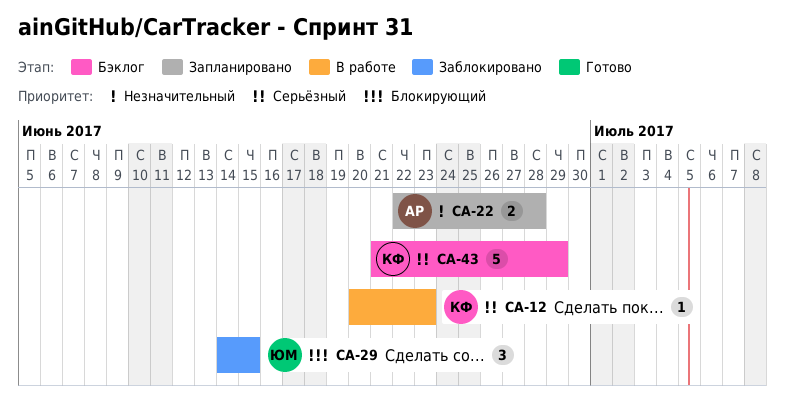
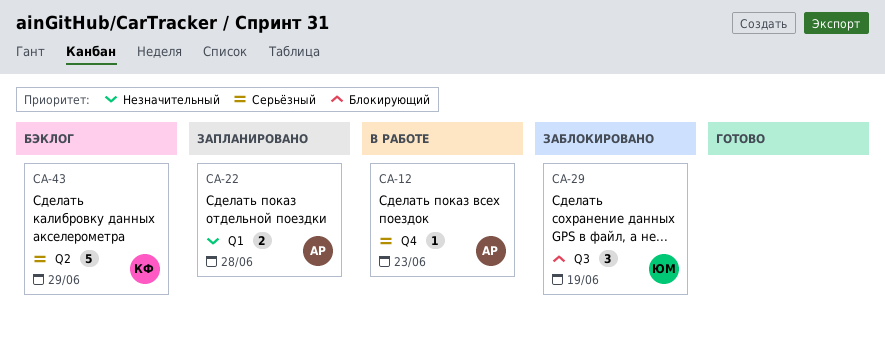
CA-12, owner: КФ -> АР
CA-29, due: Jun 15 -> Jun 19

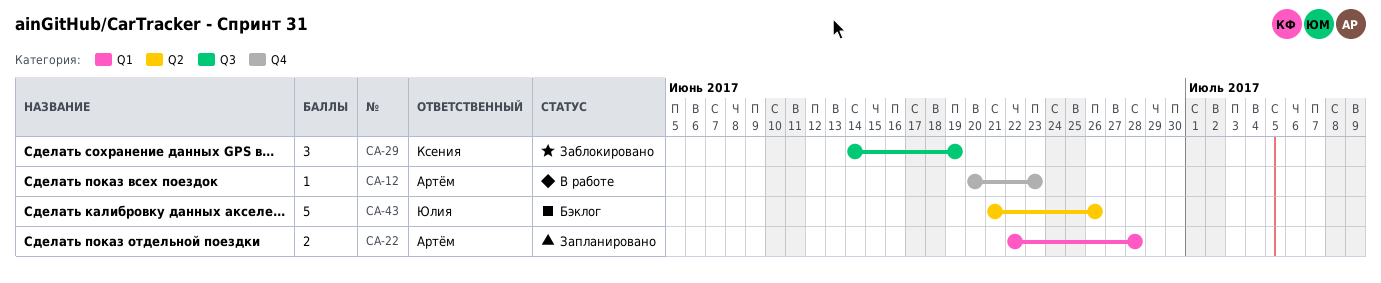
CA-29, owner: Юлия -> Ксения
CA-43, owner: Ксения -> Юлия
CA-43, due: Jun 29 -> Jun 26

